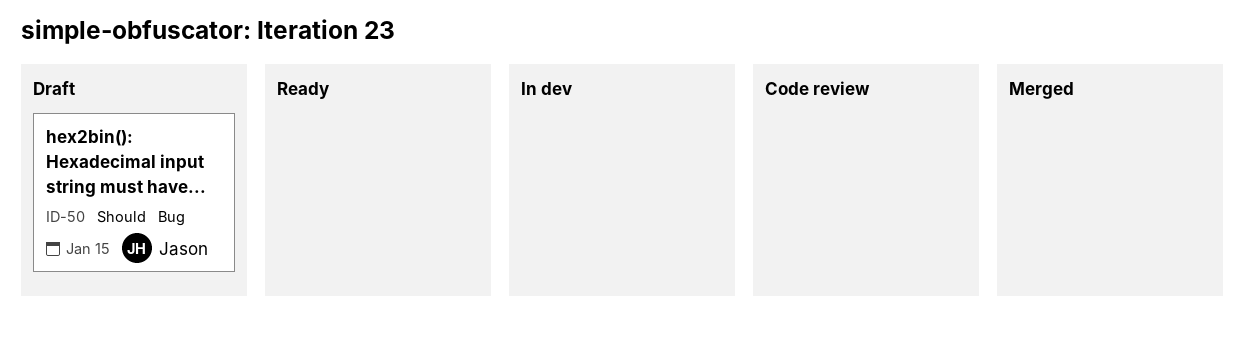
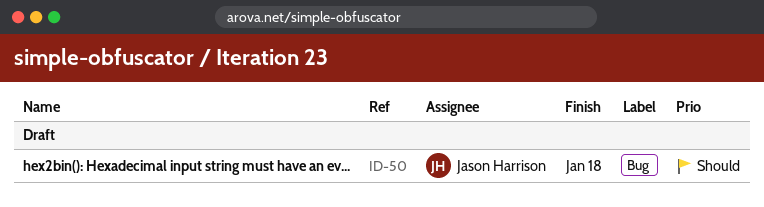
ID-50, due: Jan 15 -> Jan 18

